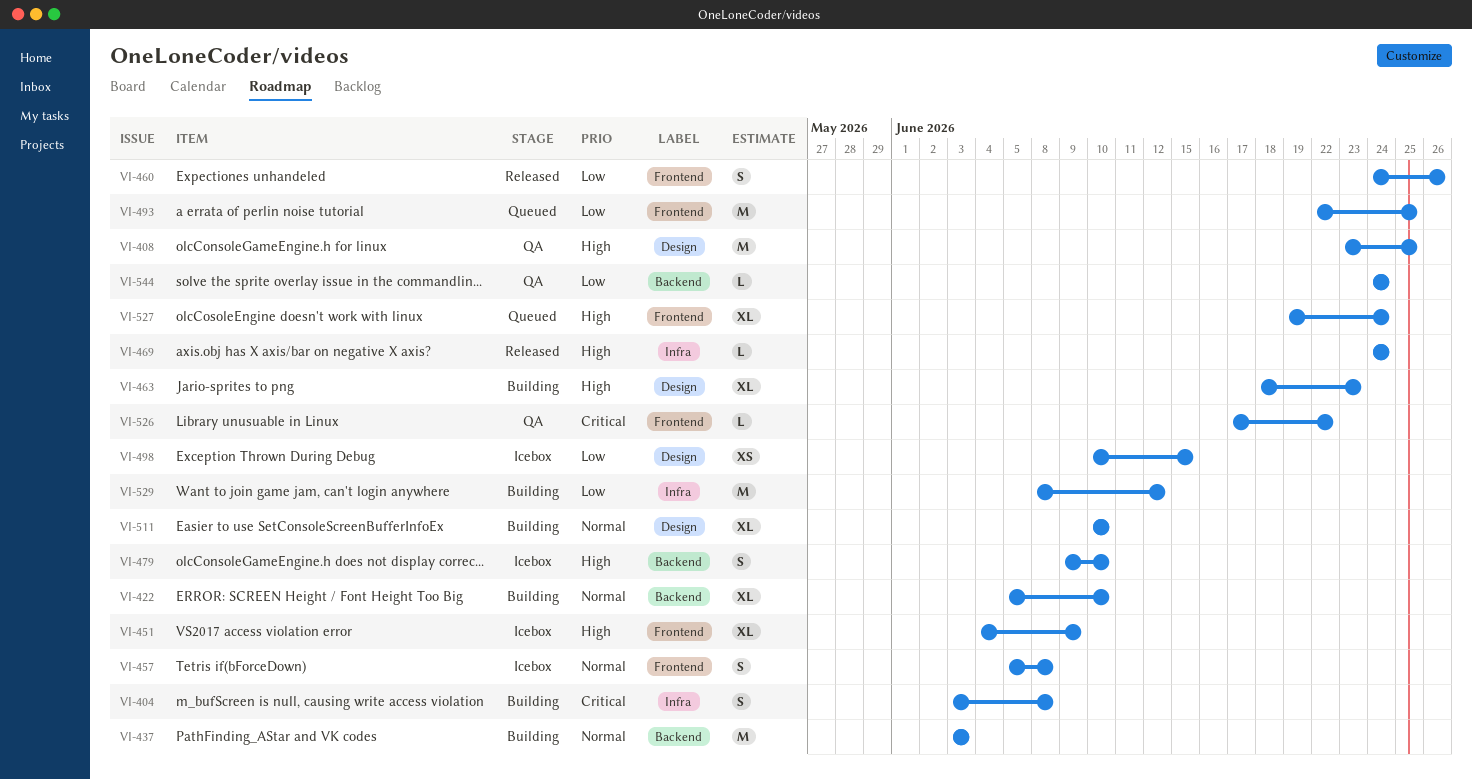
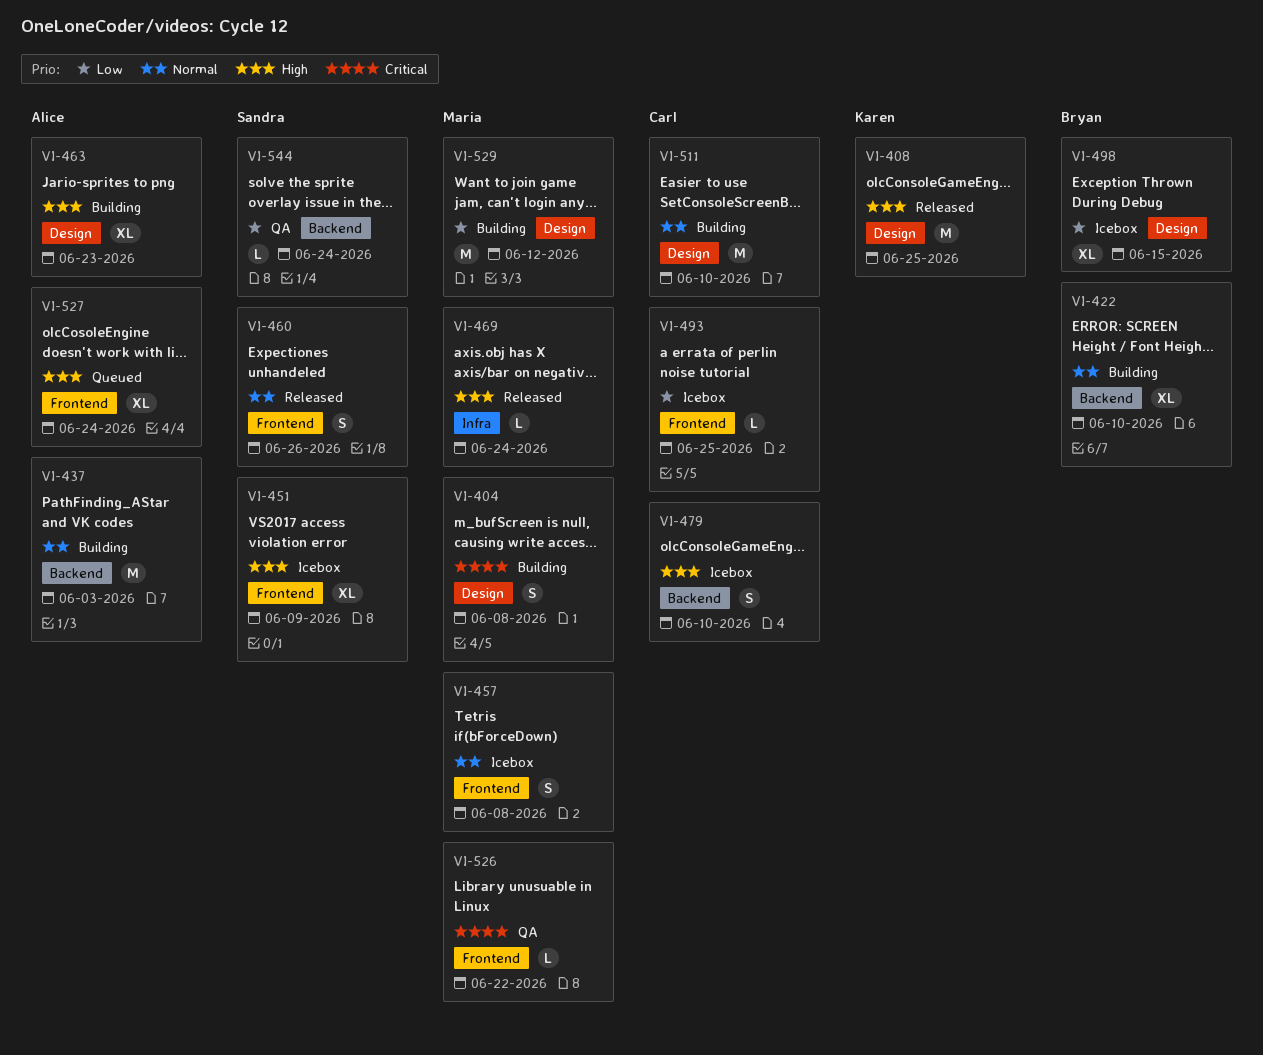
VI-404, label: Infra -> Design
VI-408, status: QA -> Released
VI-460, priority: Low -> Normal
VI-493, status: Queued -> Icebox
VI-493, estimate: M -> L
VI-498, estimate: XS -> XL
VI-511, estimate: XL -> M
VI-529, label: Infra -> Design

